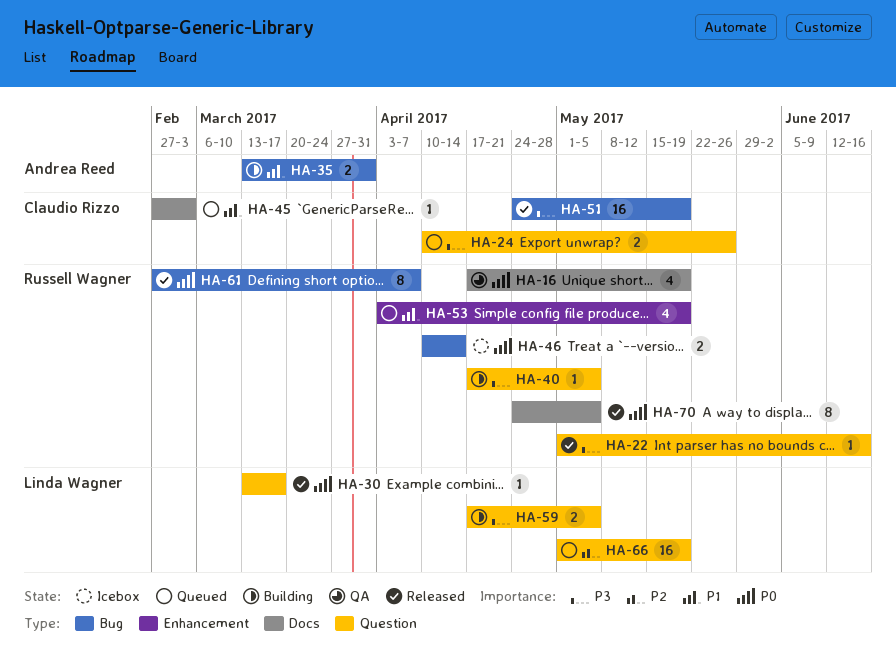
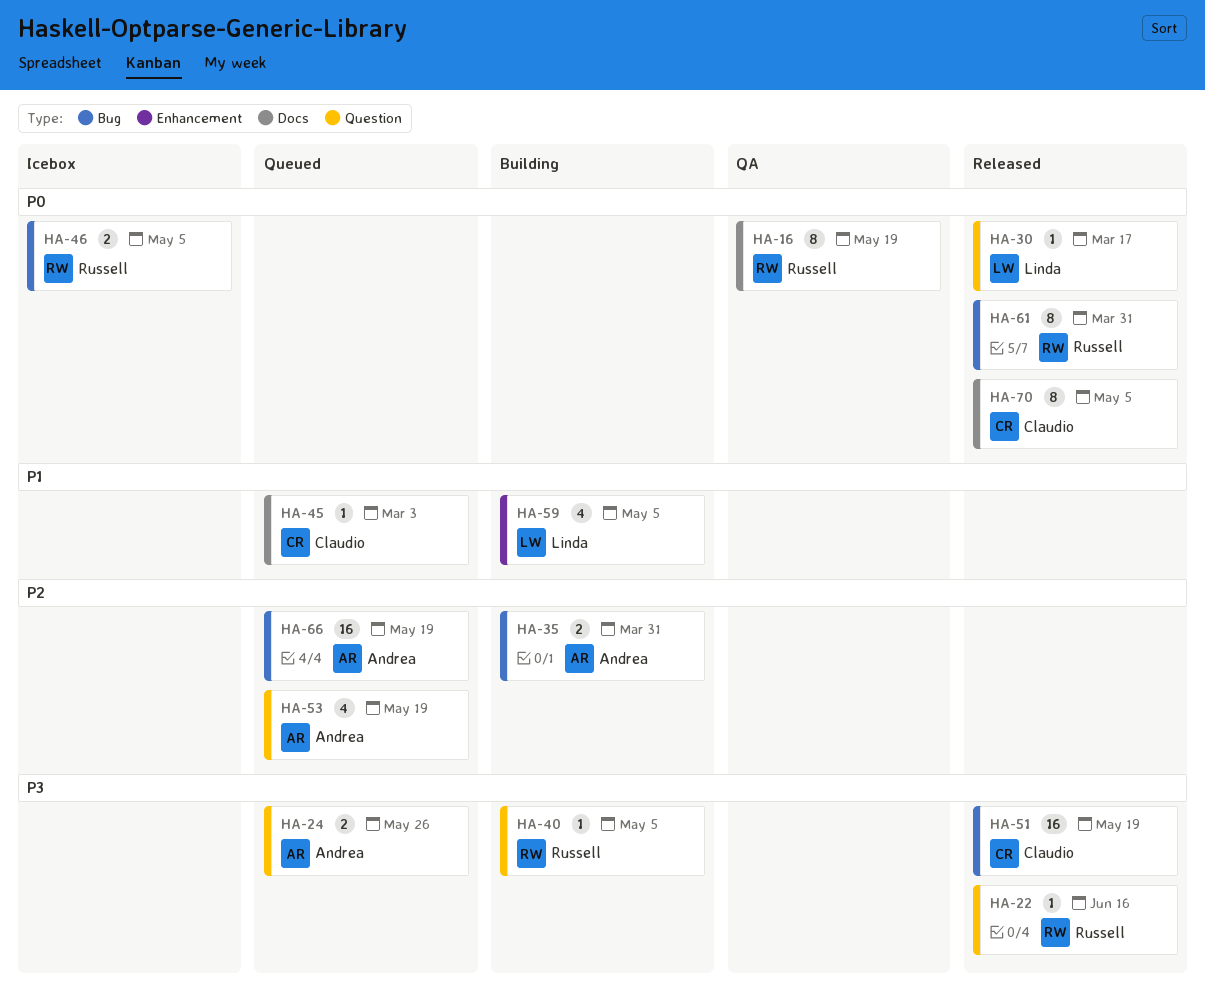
HA-16, estimate: 4 -> 8
HA-24, owner: Claudio Rizzo -> Andrea Reed
HA-35, priority: P1 -> P2
HA-46, due: Apr 14 -> May 5
HA-53, owner: Russell Wagner -> Andrea Reed
HA-53, priority: P1 -> P2
HA-53, label: Enhancement -> Question
HA-59, priority: P3 -> P1
HA-59, label: Question -> Enhancement
HA-59, estimate: 2 -> 4
HA-61, due: Apr 7 -> Mar 31
HA-66, owner: Linda Wagner -> Andrea Reed
HA-66, label: Question -> Bug
HA-70, owner: Russell Wagner -> Claudio Rizzo

